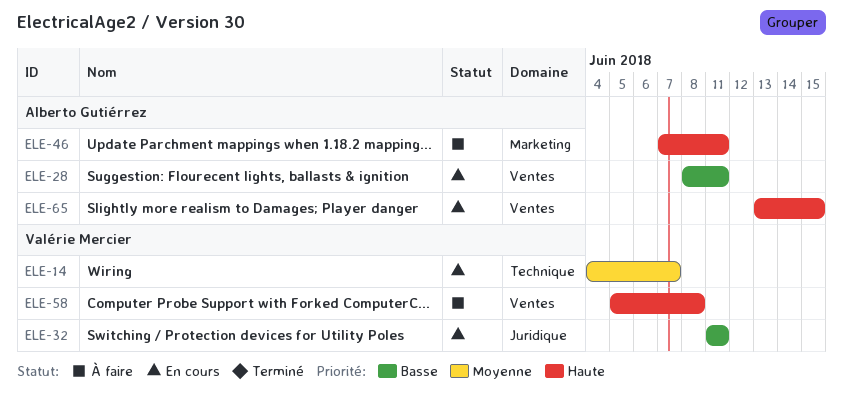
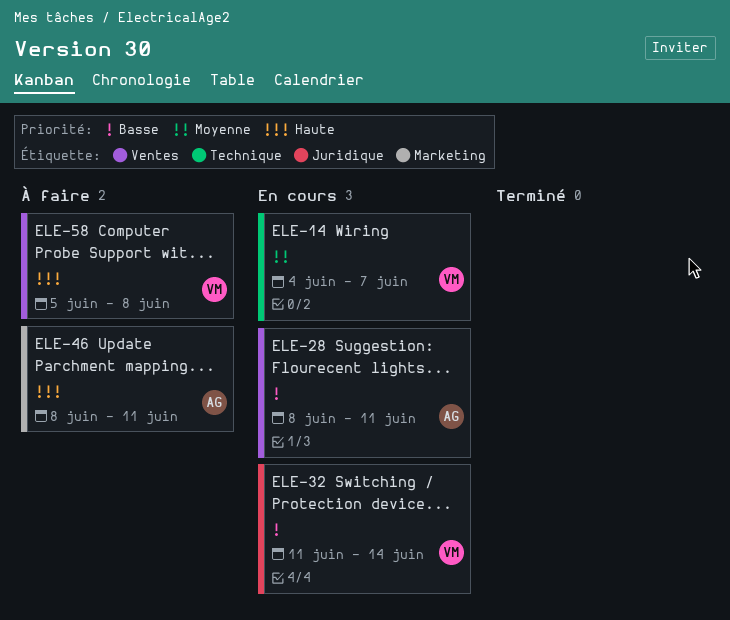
ELE-32, due: Jun 11 -> Jun 14
ELE-46, start: Jun 7 -> Jun 8
ELE-65: present -> none

